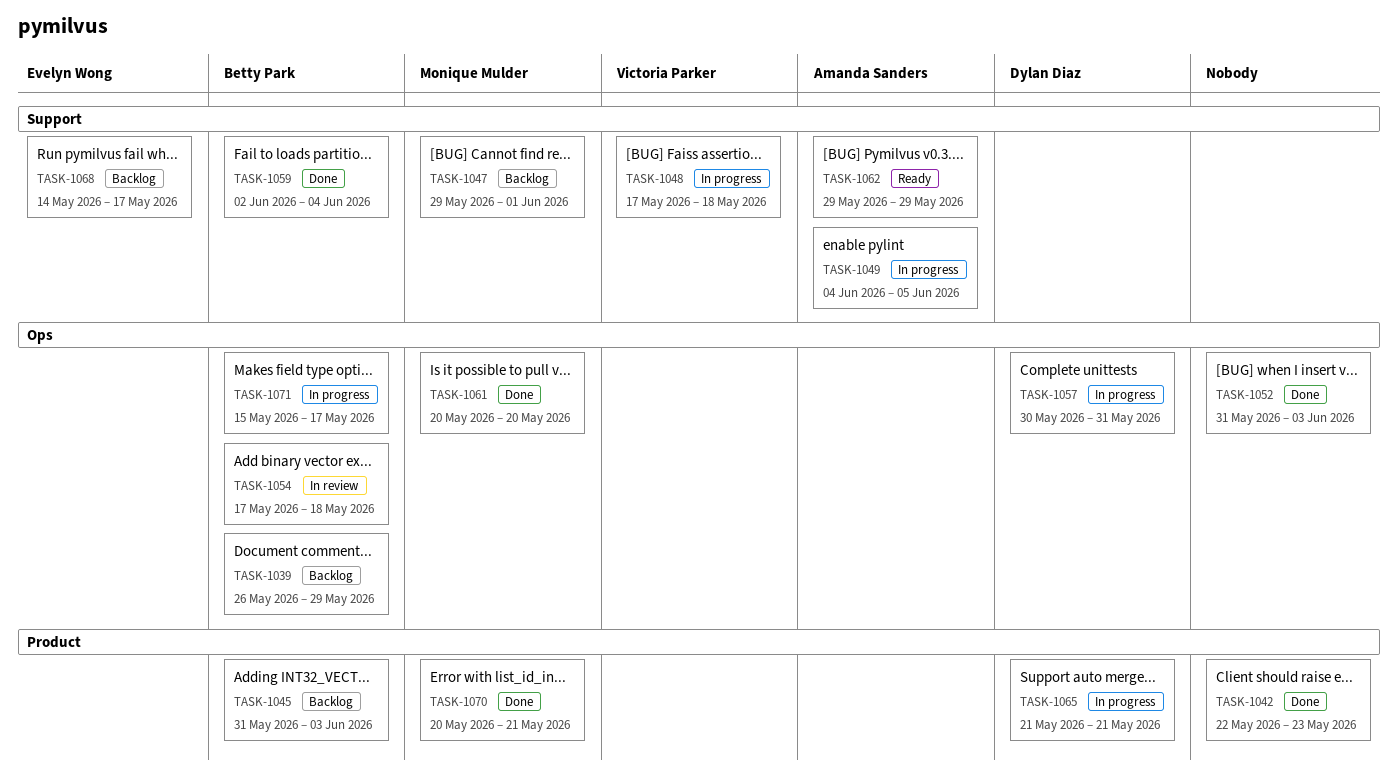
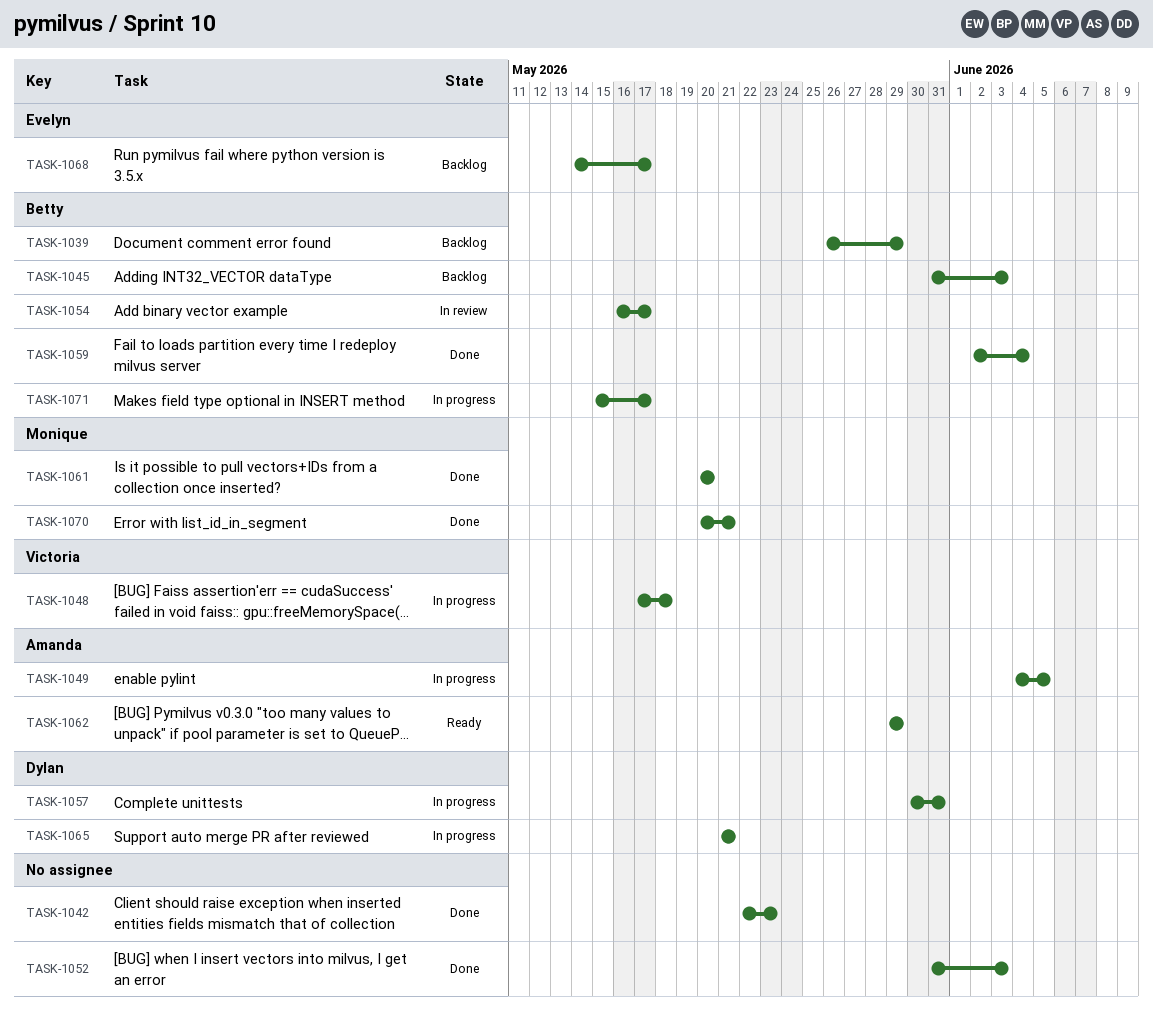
TASK-1047: present -> none
TASK-1054, start: May 17 -> May 16
TASK-1054, due: May 18 -> May 17

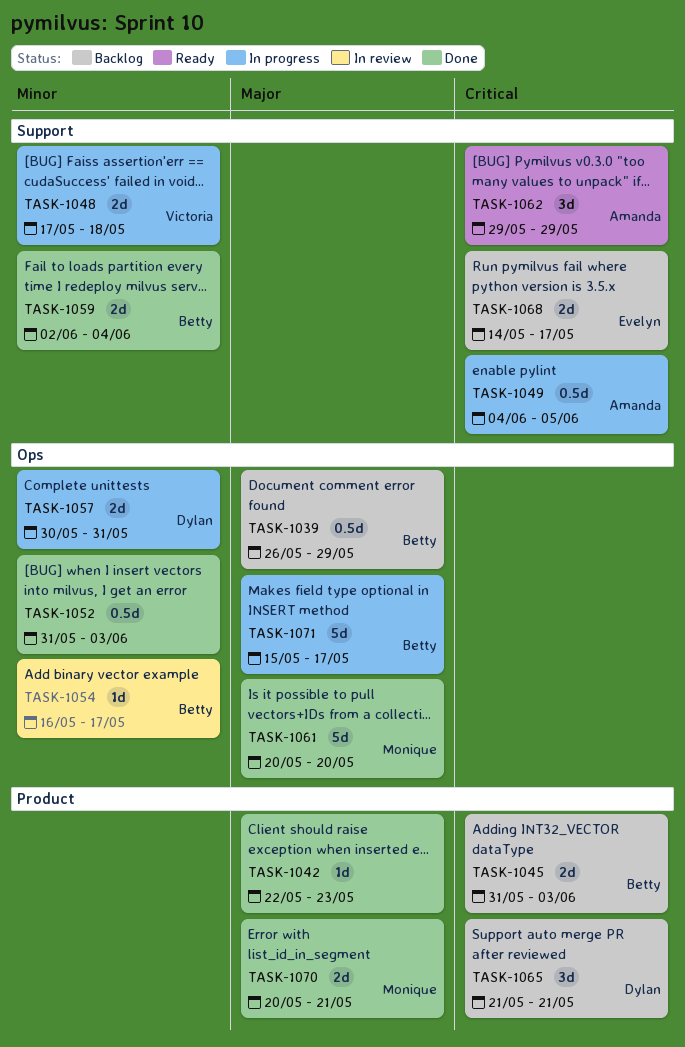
TASK-1065, status: In progress -> Backlog

